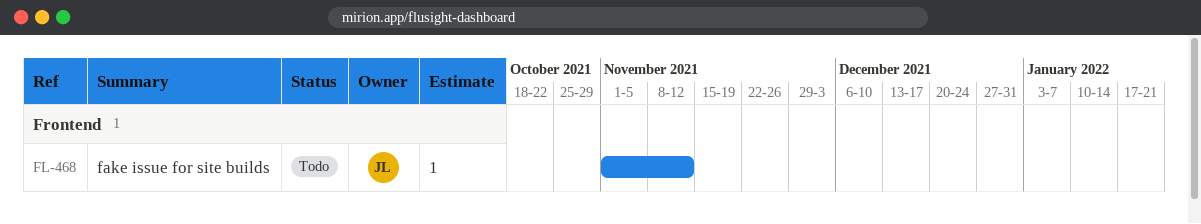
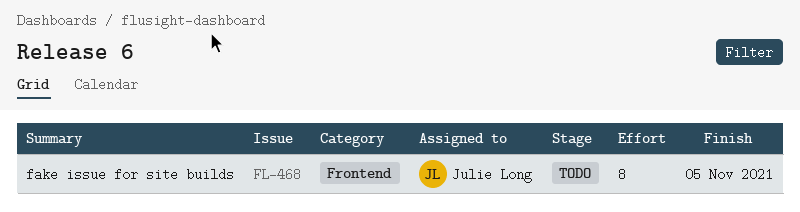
FL-468, estimate: 1 -> 8
FL-468, due: Nov 12 -> Nov 5

